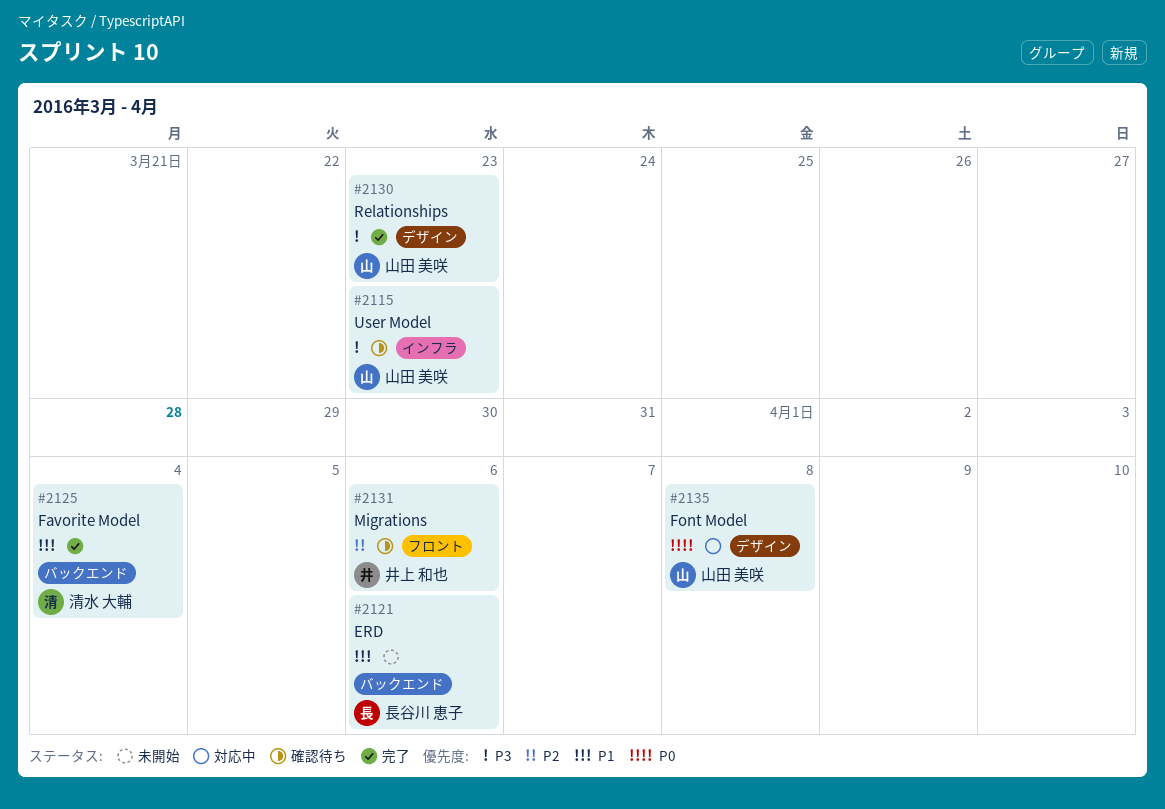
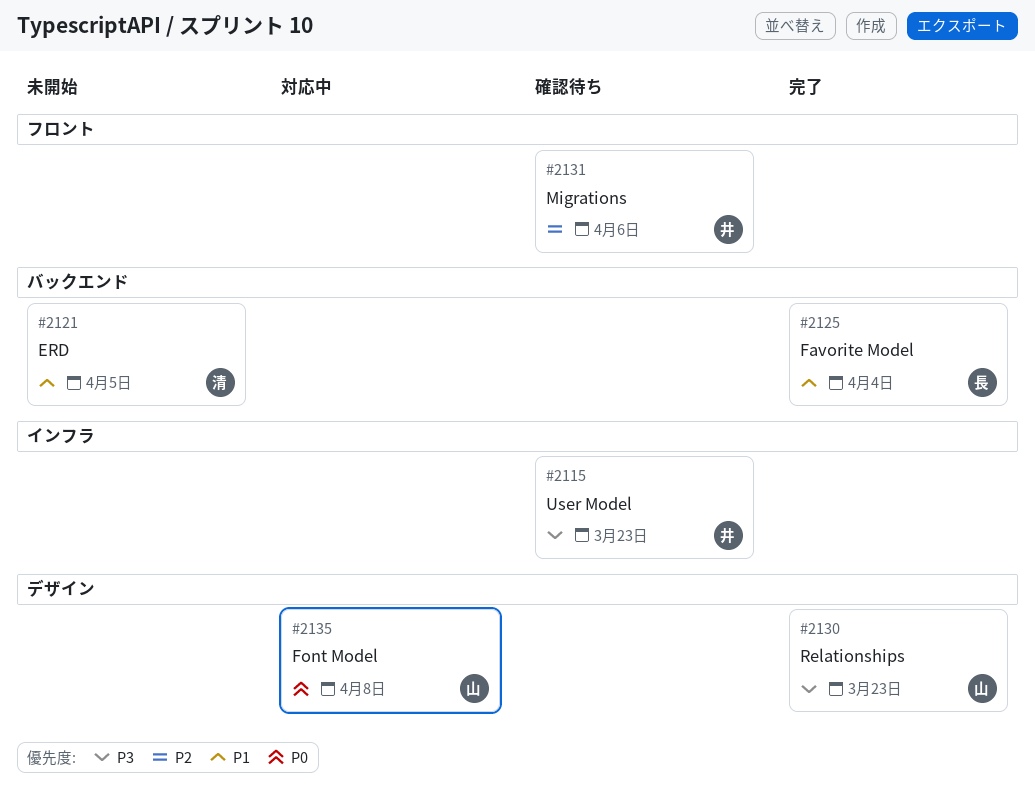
#2115, owner: 山田 美咲 -> 井上 和也
#2121, owner: 長谷川 恵子 -> 清水 大輔
#2121, due: Apr 6 -> Apr 5
#2125, owner: 清水 大輔 -> 長谷川 恵子

